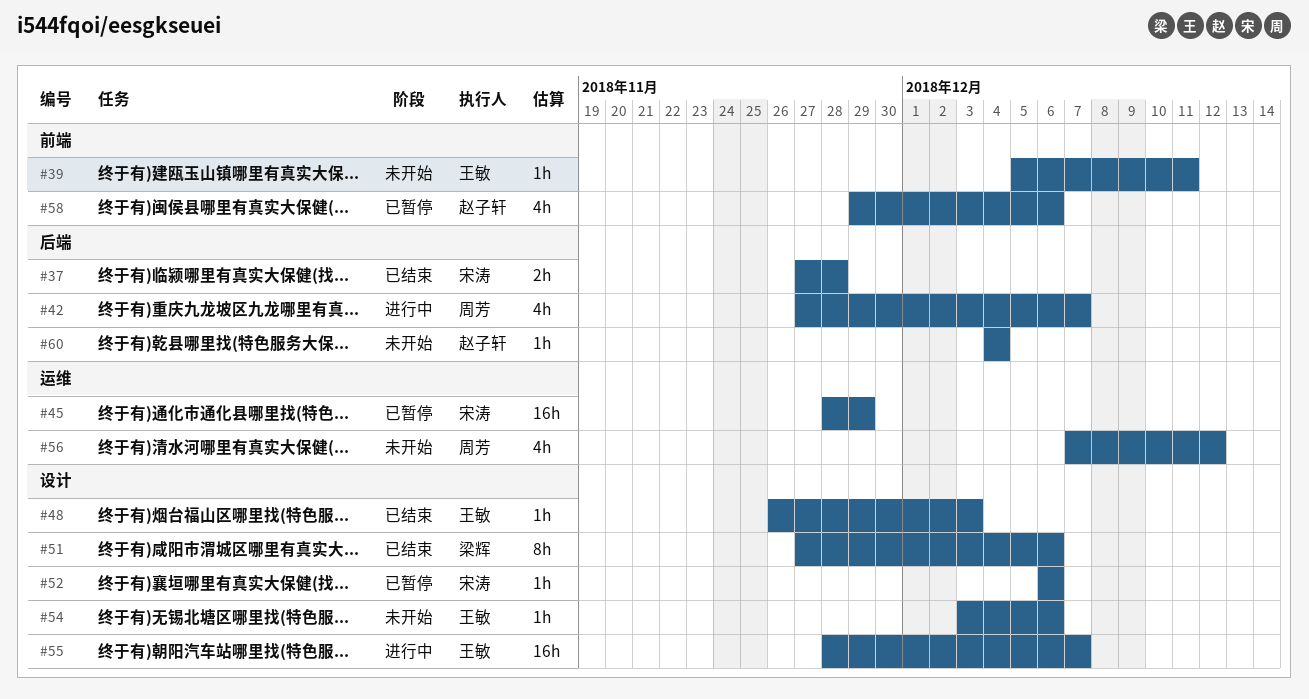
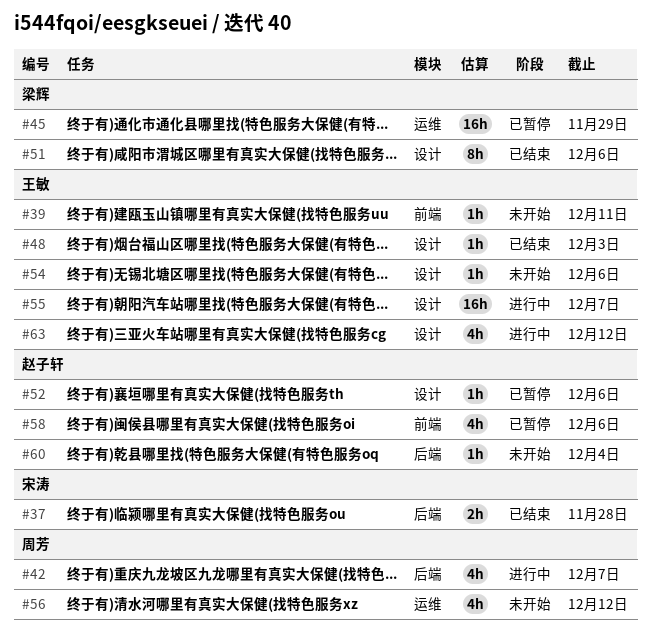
#45, owner: 宋涛 -> 梁辉
#52, owner: 宋涛 -> 赵子轩
#63: none -> present

